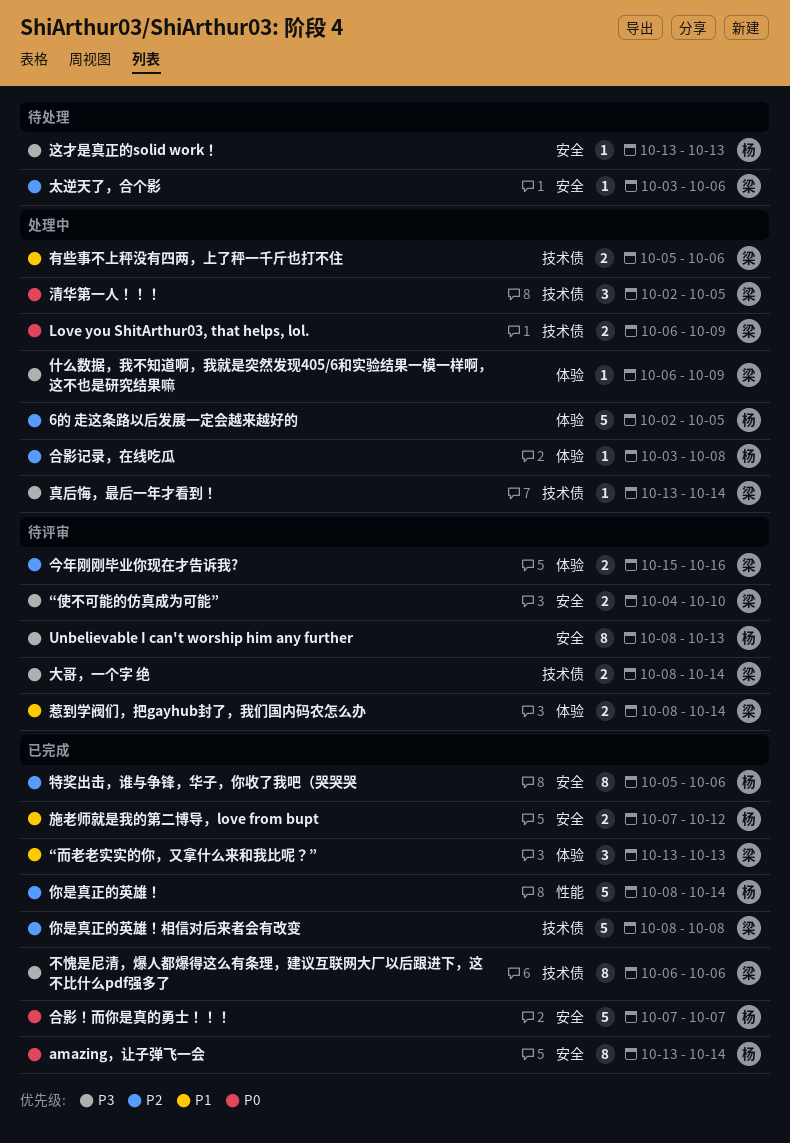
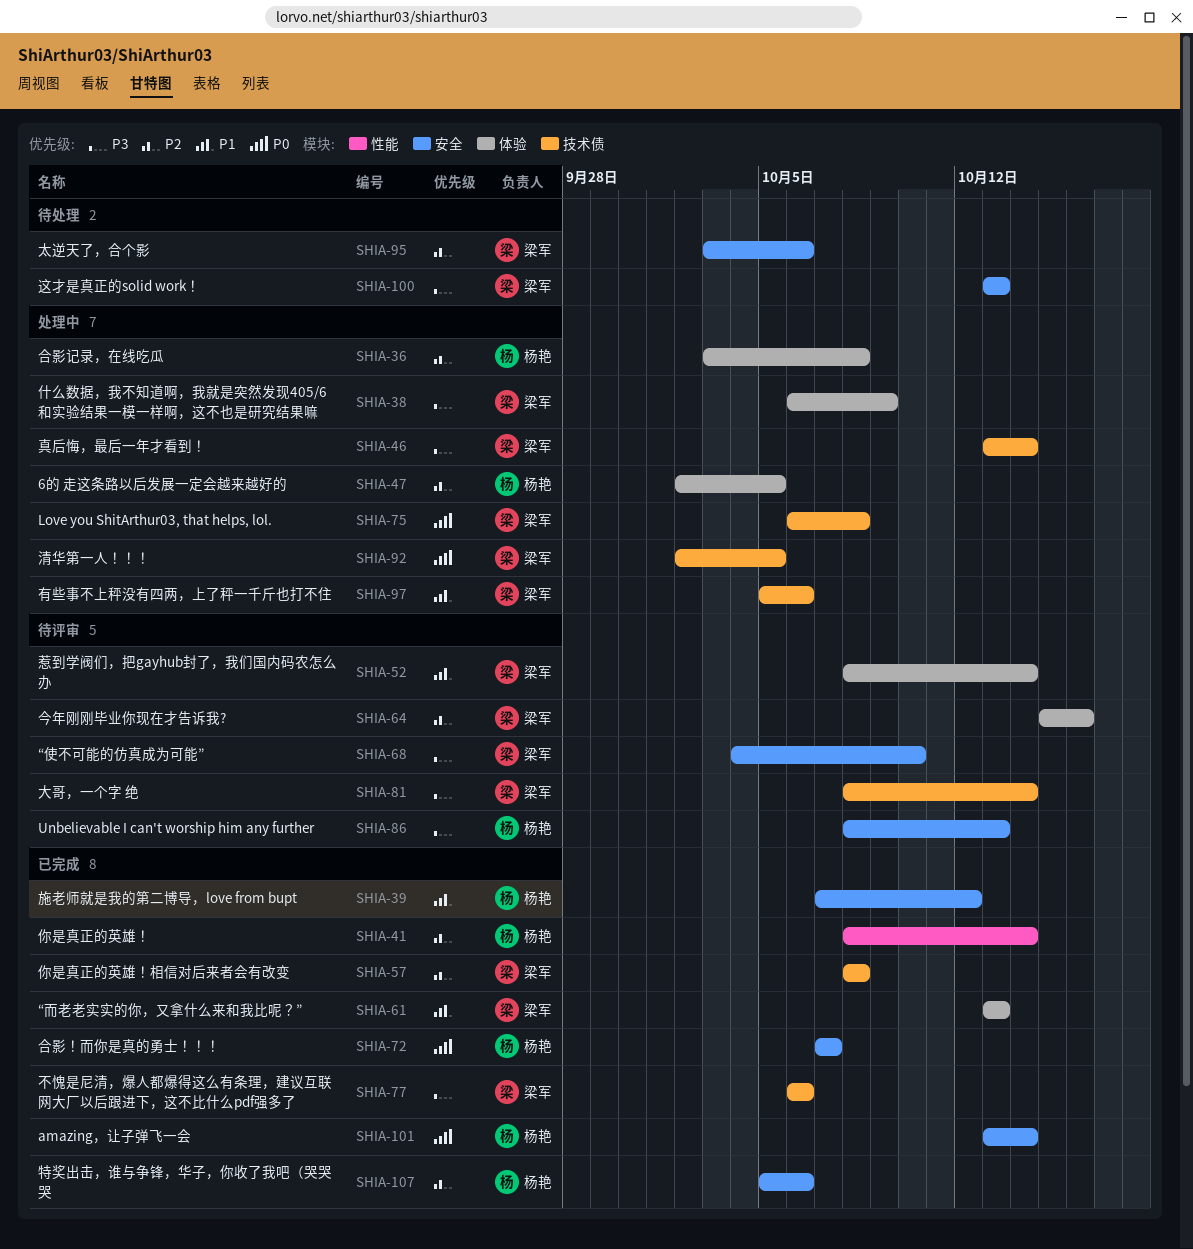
Love you ShitArthur03, that helps, lol., due: Oct 9 -> Oct 8
这才是真正的solid work！, owner: 杨艳 -> 梁军

